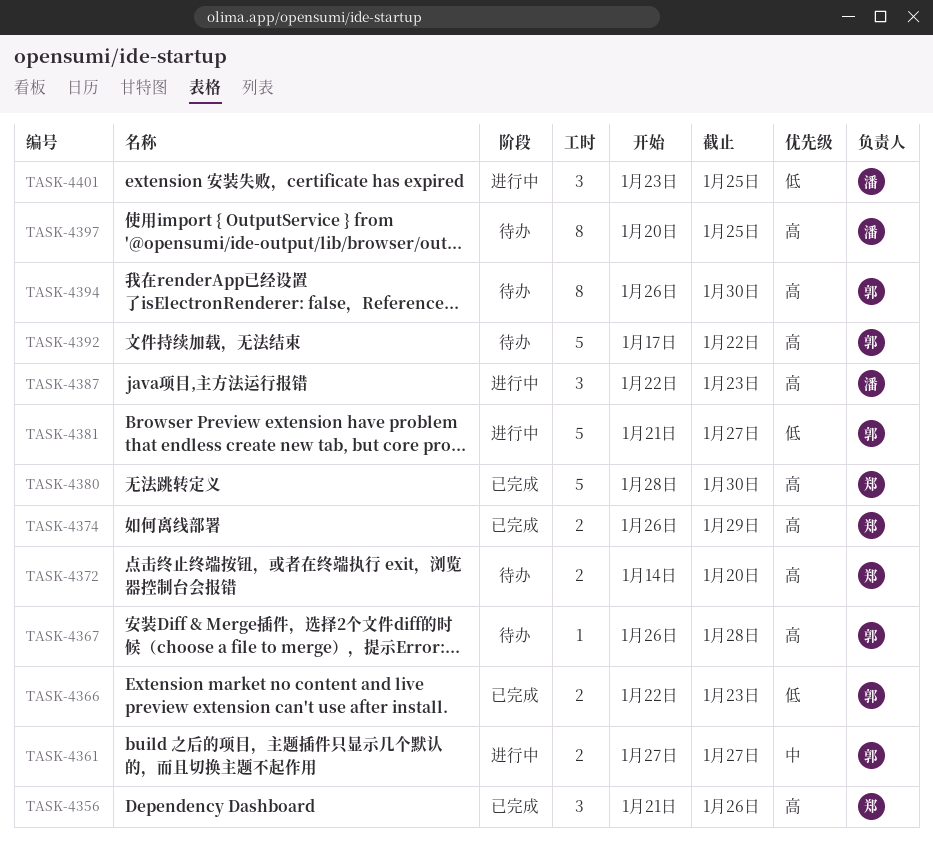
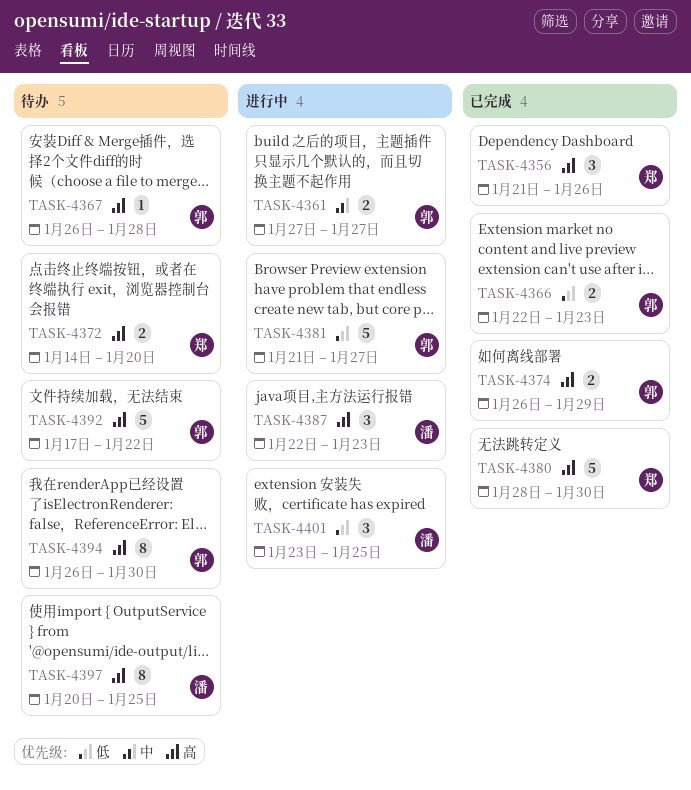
TASK-4374, owner: 郑 -> 郭

